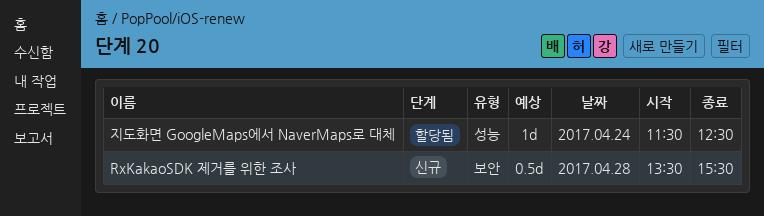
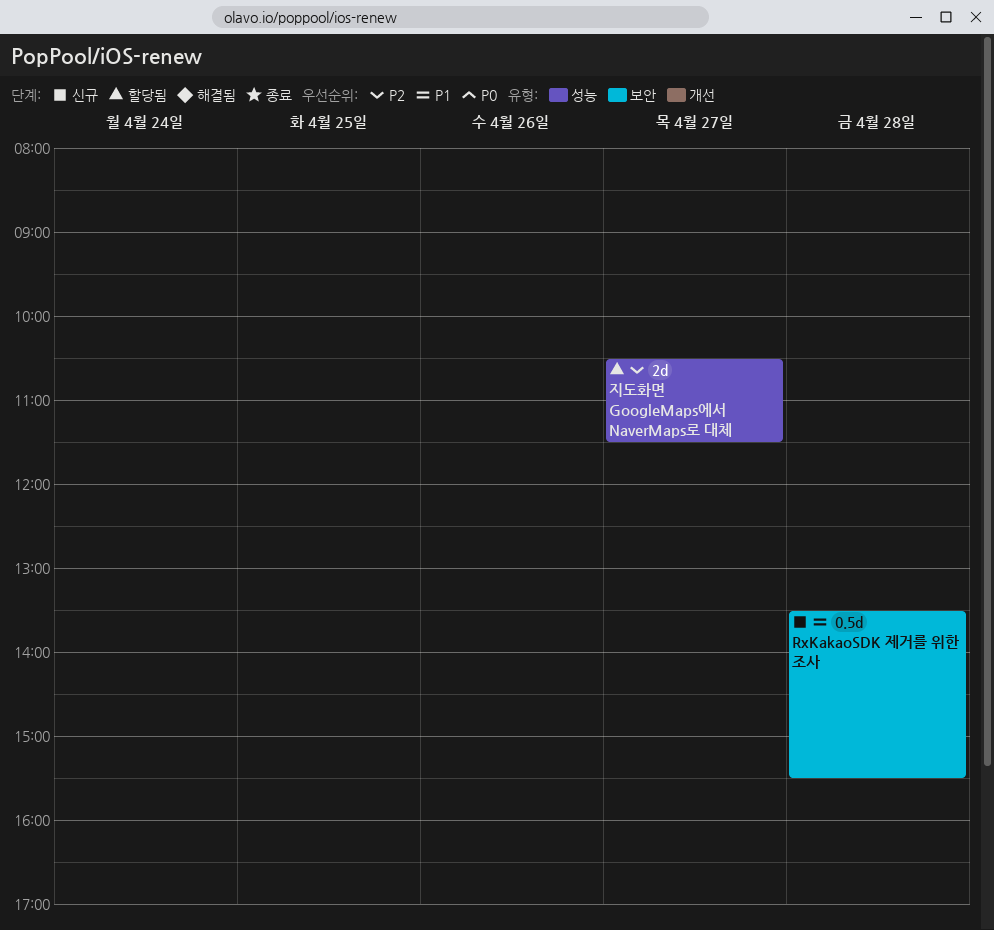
지도화면 GoogleMaps에서 NaverMaps로 대체, estimate: 1d -> 2d
지도화면 GoogleMaps에서 NaverMaps로 대체, day: Apr 24 -> Apr 27
지도화면 GoogleMaps에서 NaverMaps로 대체, begins: 11:30 -> 10:30
지도화면 GoogleMaps에서 NaverMaps로 대체, ends: 12:30 -> 11:30

